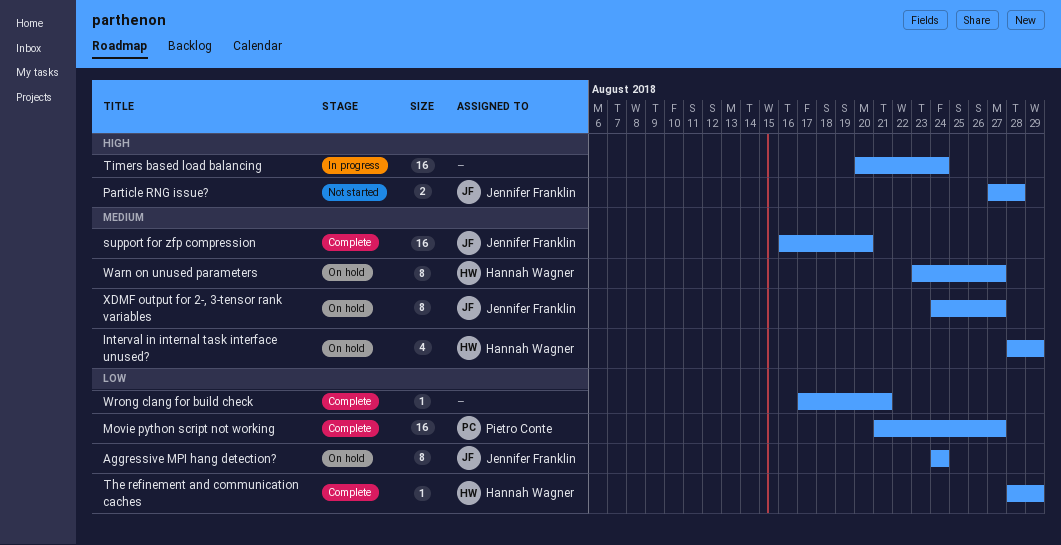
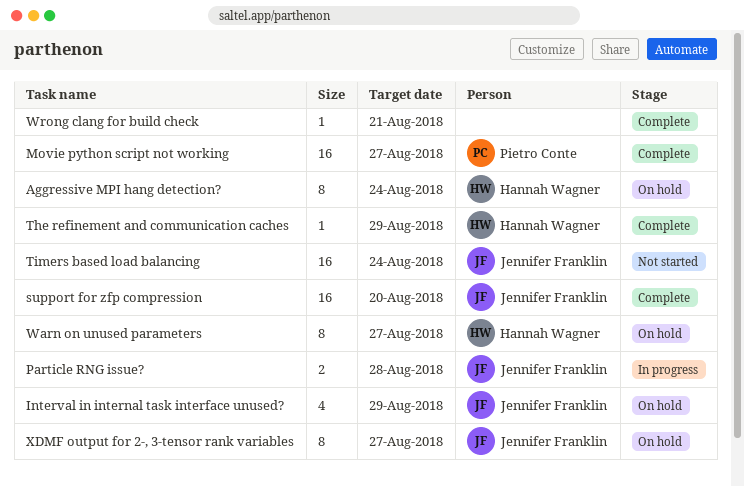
Aggressive MPI hang detection?, owner: Jennifer Franklin -> Hannah Wagner
Interval in internal task interface unused?, owner: Hannah Wagner -> Jennifer Franklin
Particle RNG issue?, status: Not started -> In progress
Timers based load balancing, status: In progress -> Not started
Timers based load balancing, owner: none -> Jennifer Franklin

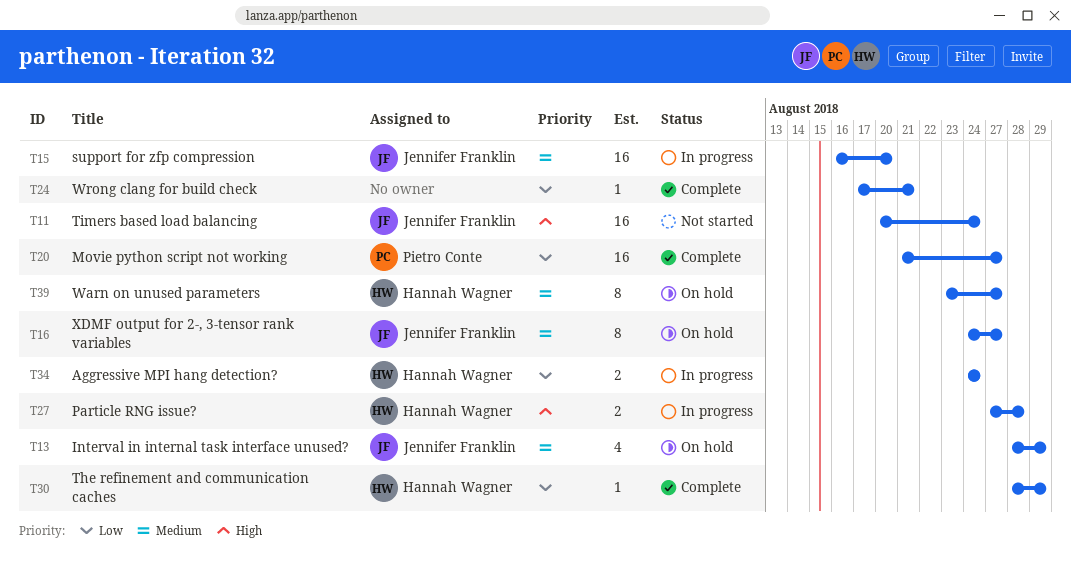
Aggressive MPI hang detection?, status: On hold -> In progress
Aggressive MPI hang detection?, estimate: 8 -> 2
Particle RNG issue?, owner: Jennifer Franklin -> Hannah Wagner
support for zfp compression, status: Complete -> In progress

